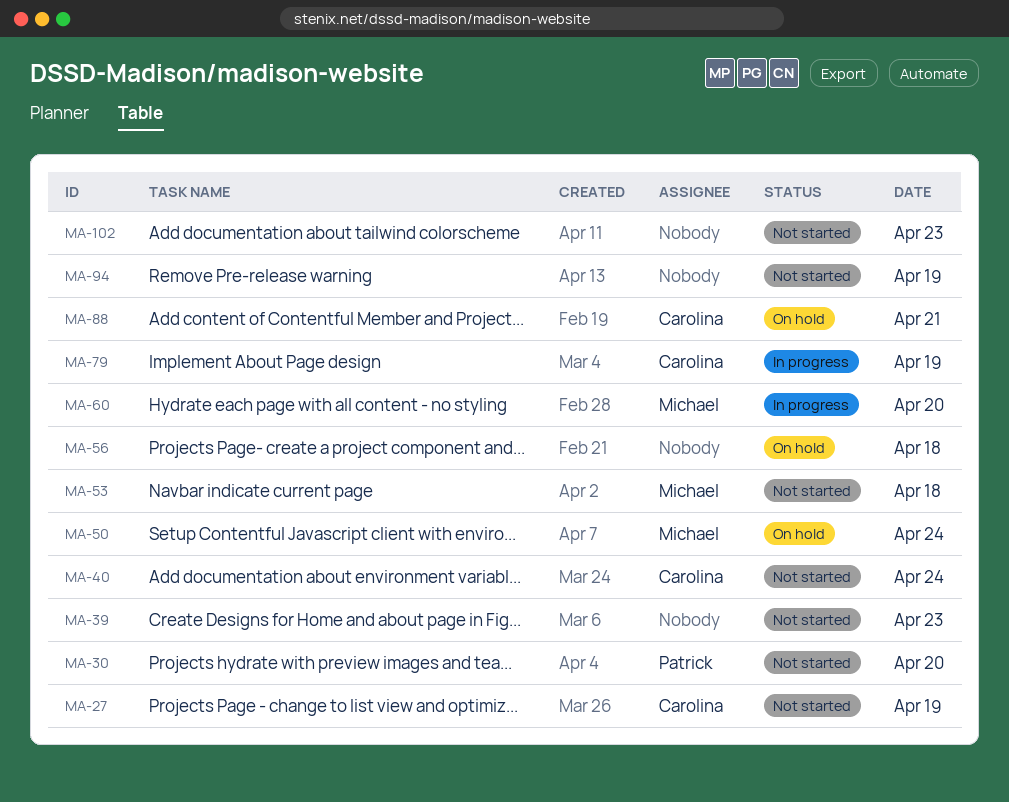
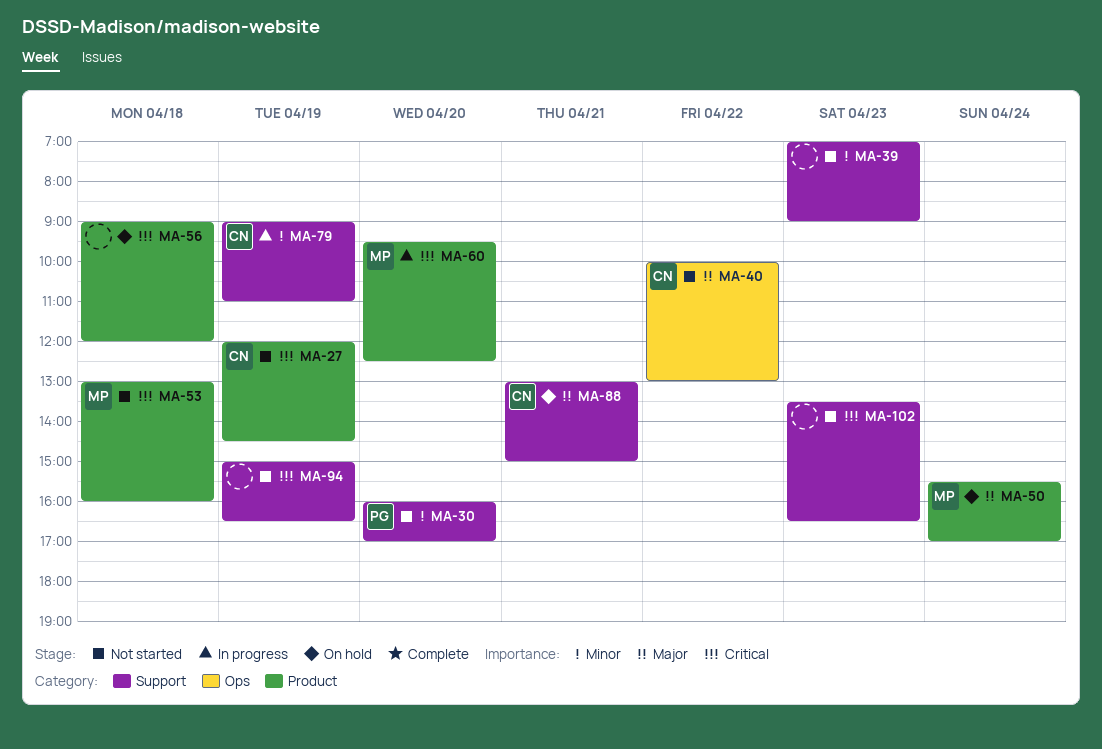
MA-40, day: Apr 24 -> Apr 22

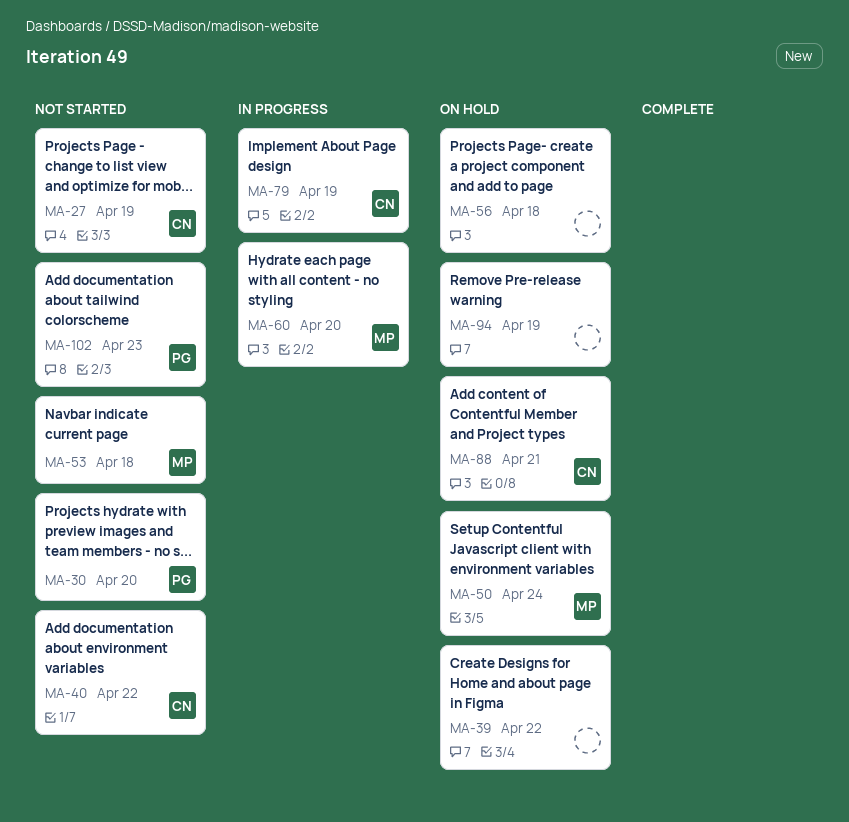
MA-39, status: Not started -> On hold
MA-39, day: Apr 23 -> Apr 22
MA-94, status: Not started -> On hold
MA-102, owner: none -> PG

